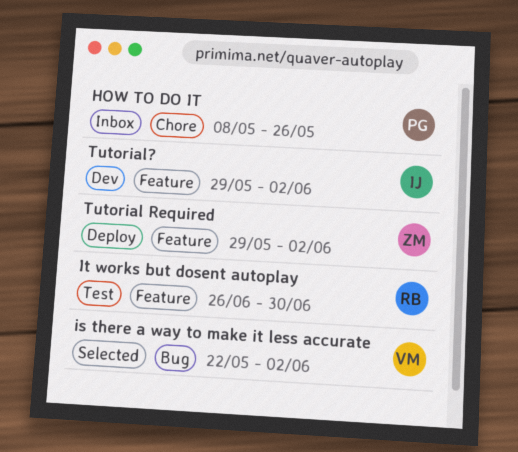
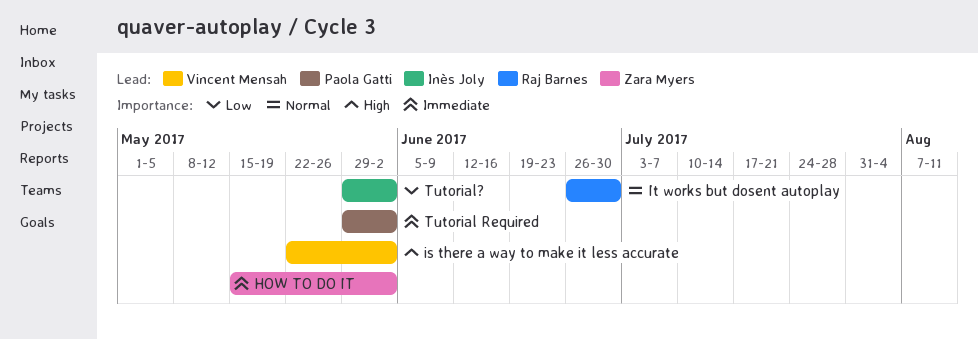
HOW TO DO IT, owner: Paola Gatti -> Zara Myers
HOW TO DO IT, start: May 8 -> May 15
HOW TO DO IT, due: May 26 -> Jun 2
Tutorial Required, owner: Zara Myers -> Paola Gatti

